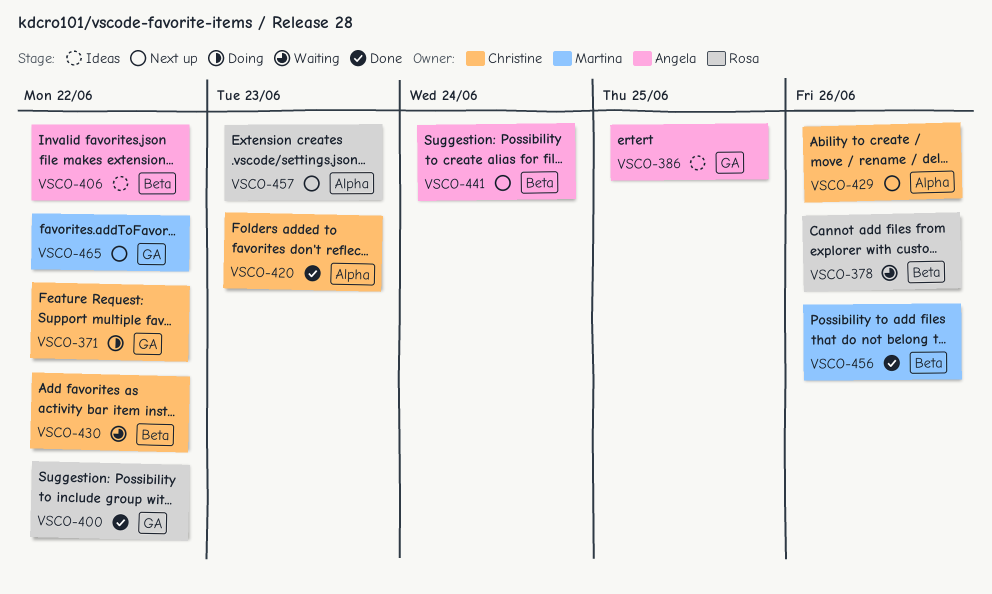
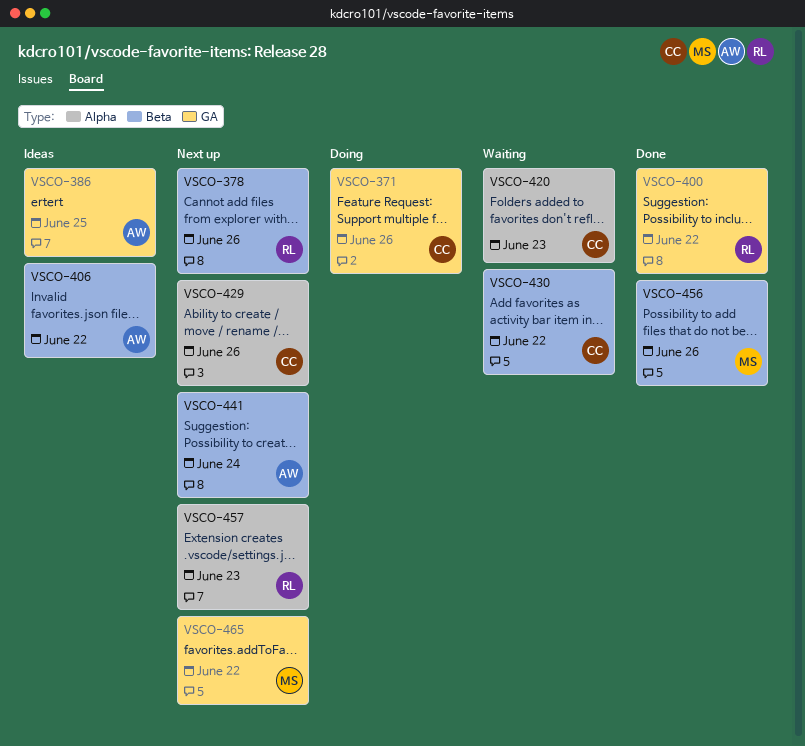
VSCO-371, due: Jun 22 -> Jun 26
VSCO-378, status: Waiting -> Next up
VSCO-420, status: Done -> Waiting

